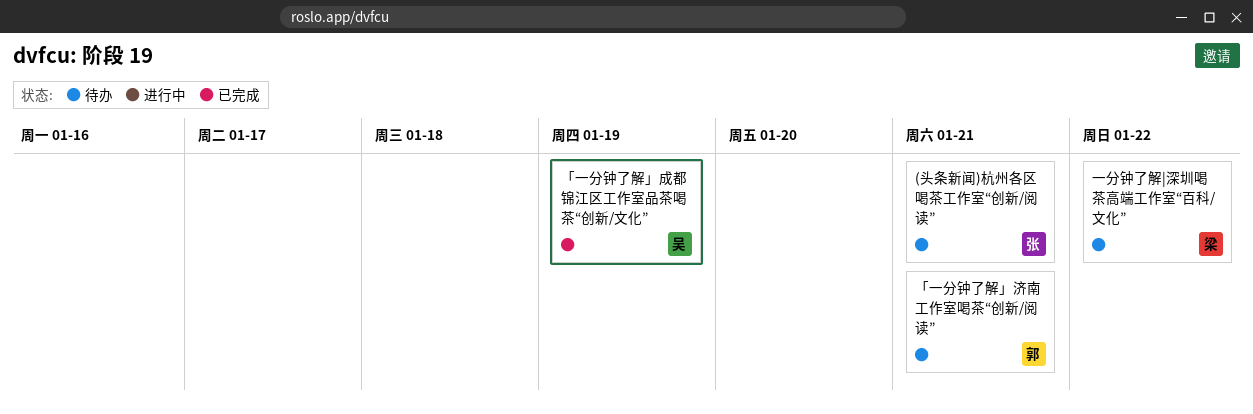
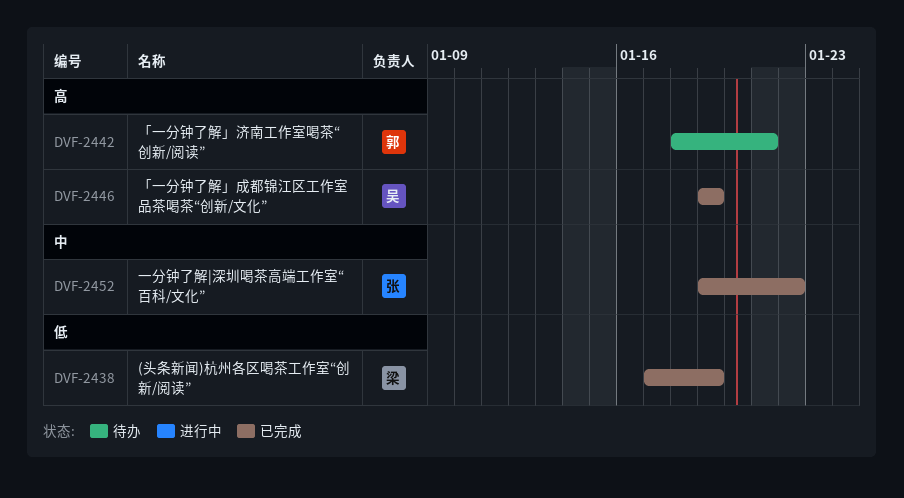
(头条新闻)杭州各区喝茶工作室“创新/阅读”, status: 待办 -> 已完成
(头条新闻)杭州各区喝茶工作室“创新/阅读”, owner: 张 -> 梁
(头条新闻)杭州各区喝茶工作室“创新/阅读”, due: Jan 21 -> Jan 19
一分钟了解|深圳喝茶高端工作室“百科/文化”, status: 待办 -> 已完成
一分钟了解|深圳喝茶高端工作室“百科/文化”, owner: 梁 -> 张

